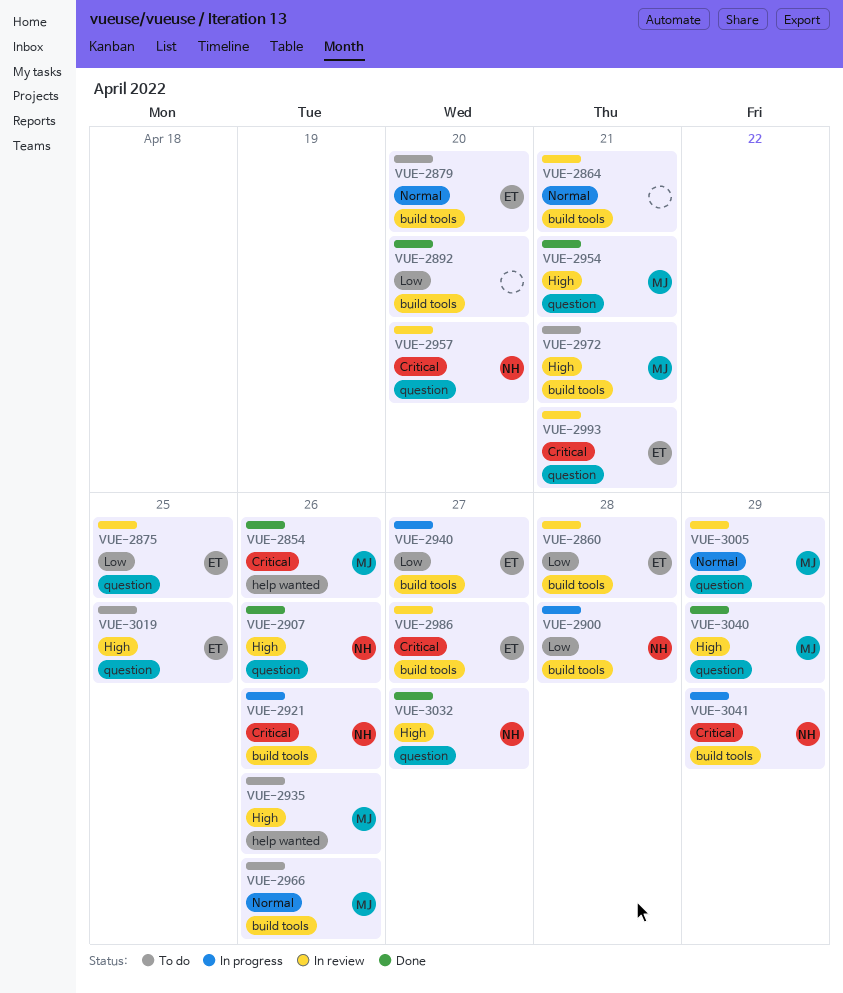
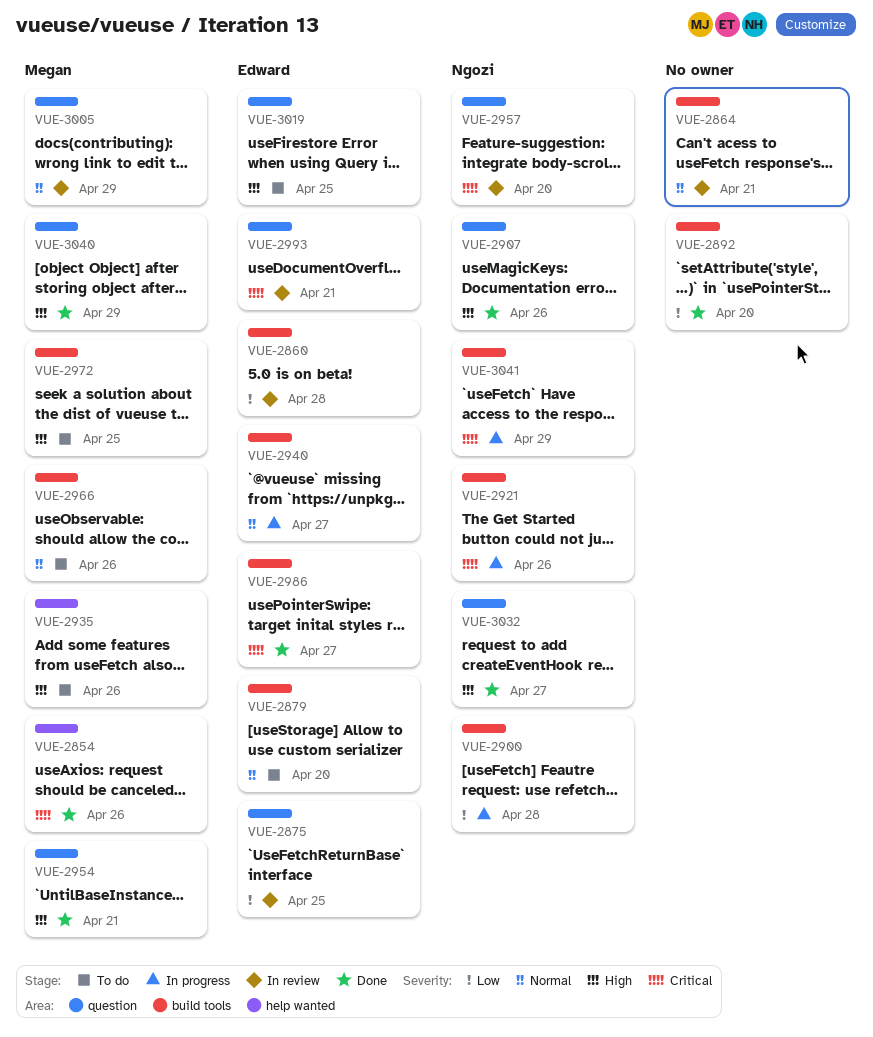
VUE-2940, priority: Low -> Normal
VUE-2972, due: Apr 21 -> Apr 25
VUE-2986, status: In review -> Done

